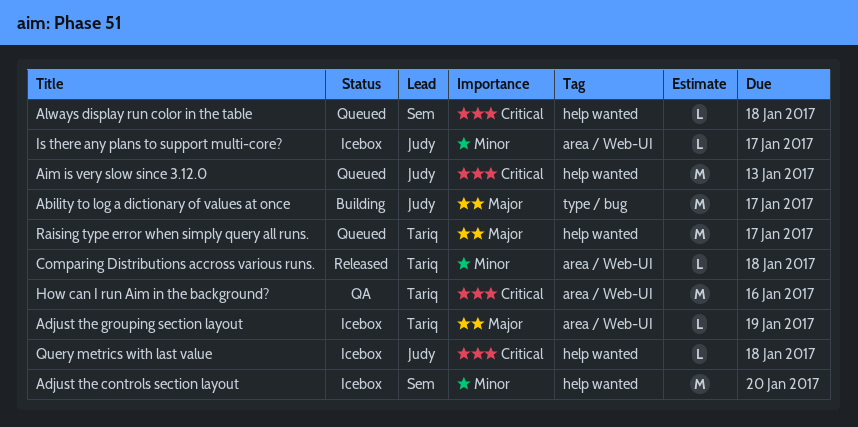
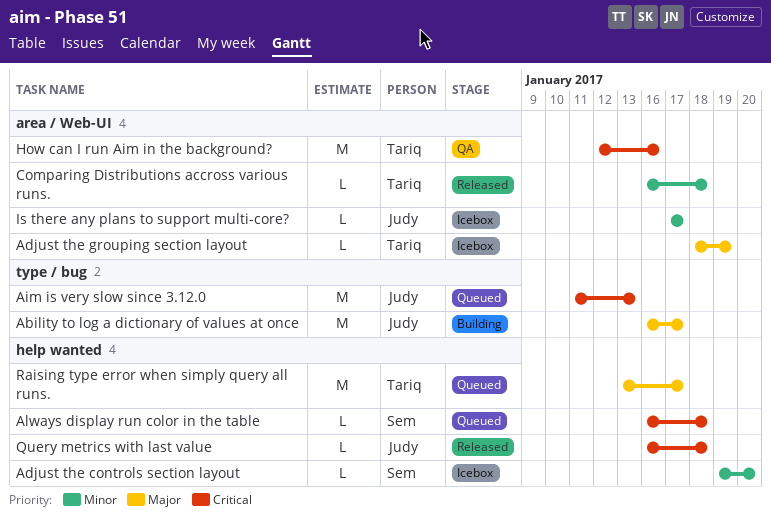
Adjust the controls section layout, estimate: M -> L
Aim is very slow since 3.12.0, label: help wanted -> type / bug
Query metrics with last value, status: Icebox -> Released

